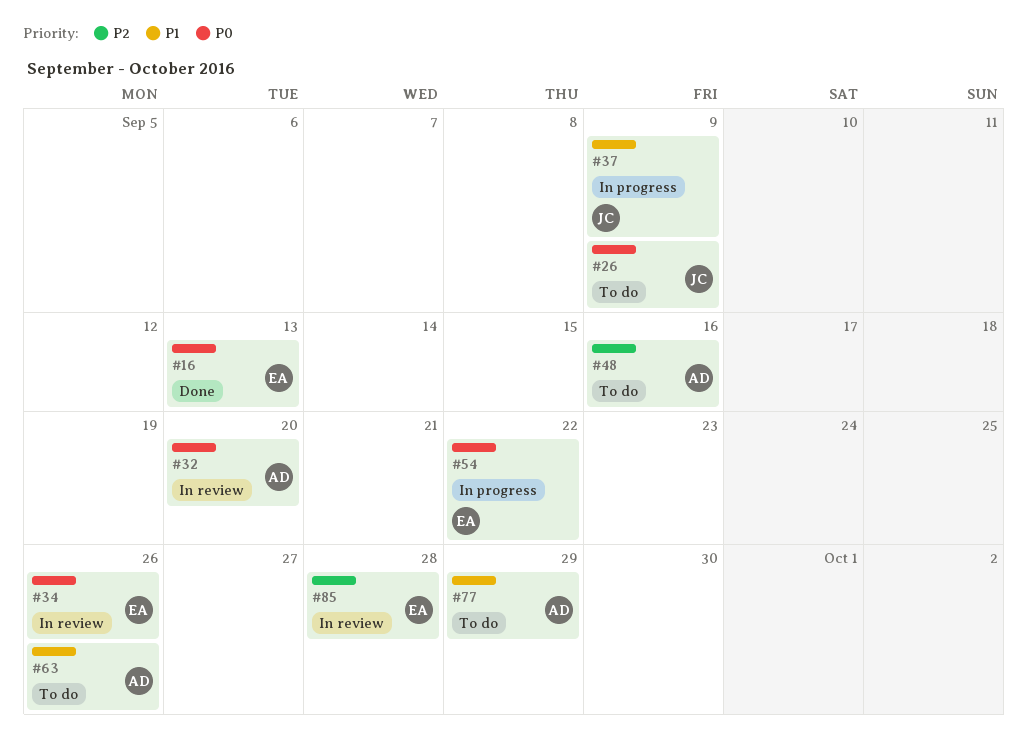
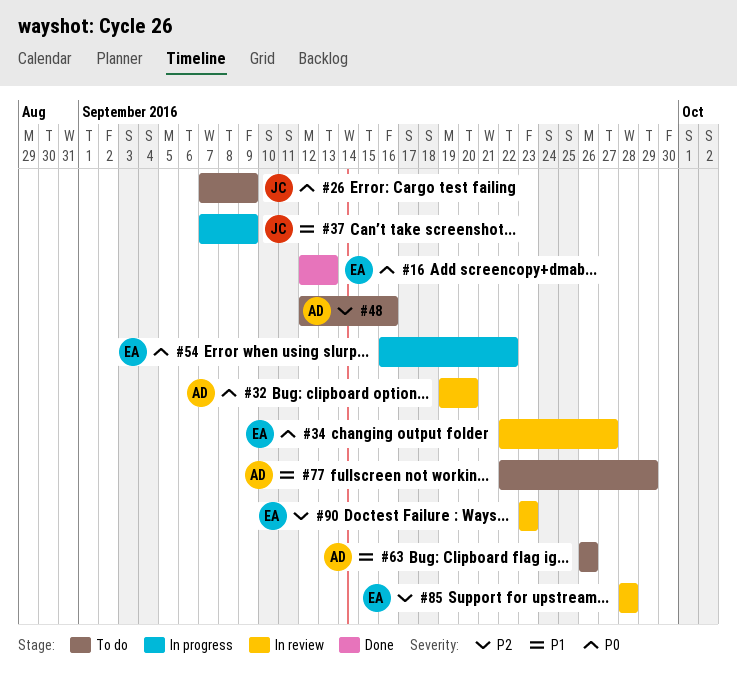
#34, due: Sep 26 -> Sep 27
#90: none -> present

